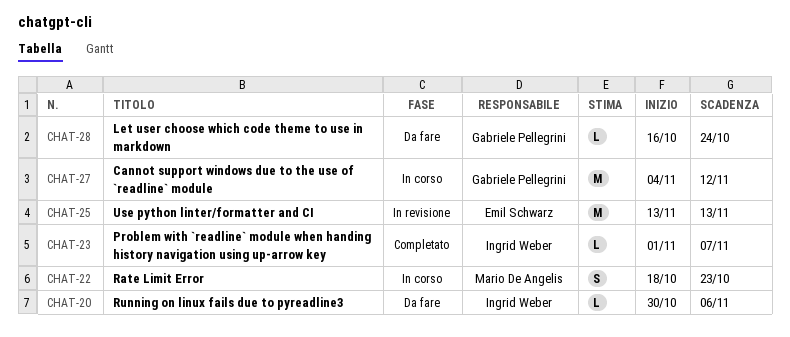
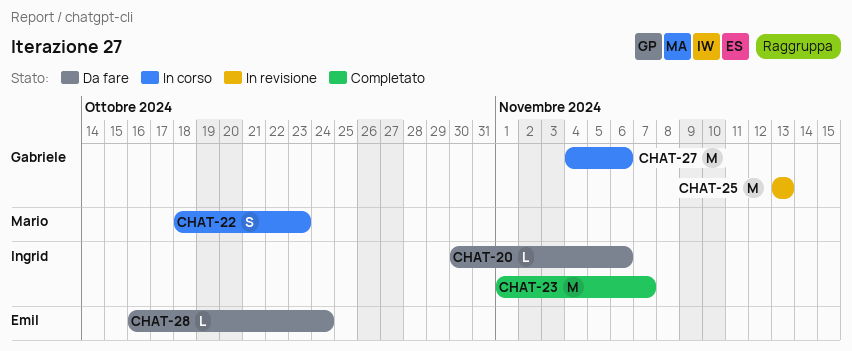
CHAT-23, estimate: L -> M
CHAT-25, owner: Emil Schwarz -> Gabriele Pellegrini
CHAT-27, due: Nov 12 -> Nov 6
CHAT-28, owner: Gabriele Pellegrini -> Emil Schwarz

